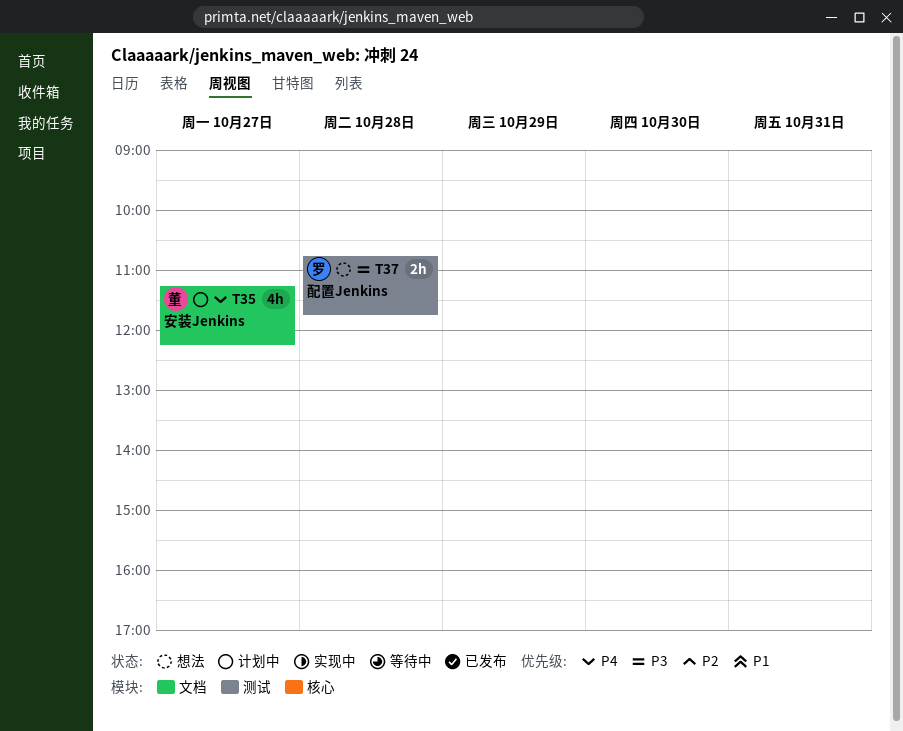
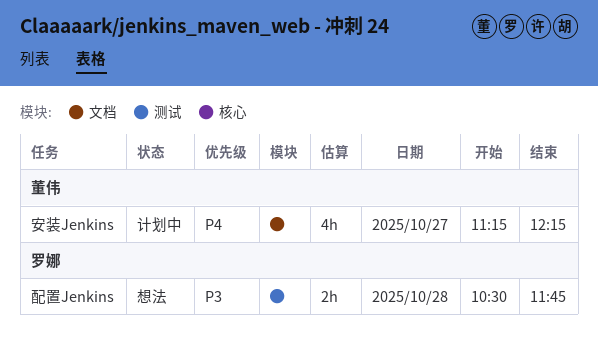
配置Jenkins, begins: 10:45 -> 10:30

